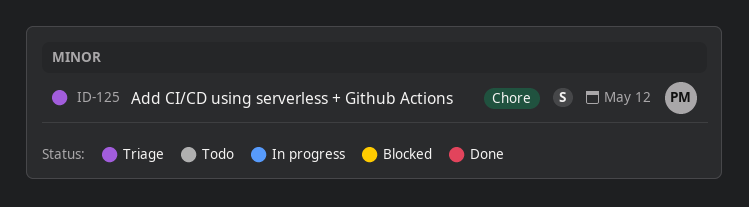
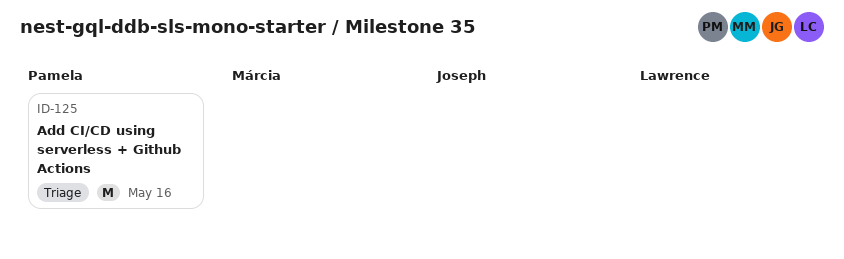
ID-125, estimate: S -> M
ID-125, due: May 12 -> May 16

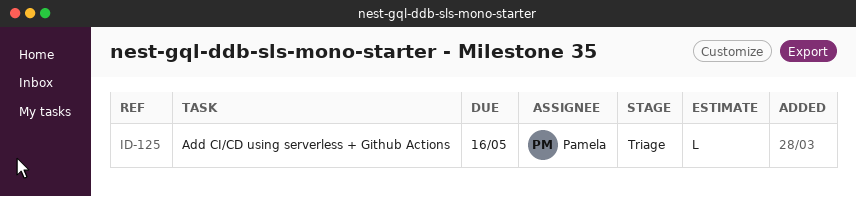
ID-125, estimate: M -> L

